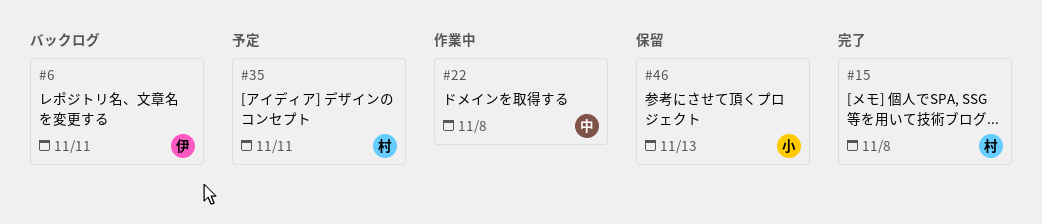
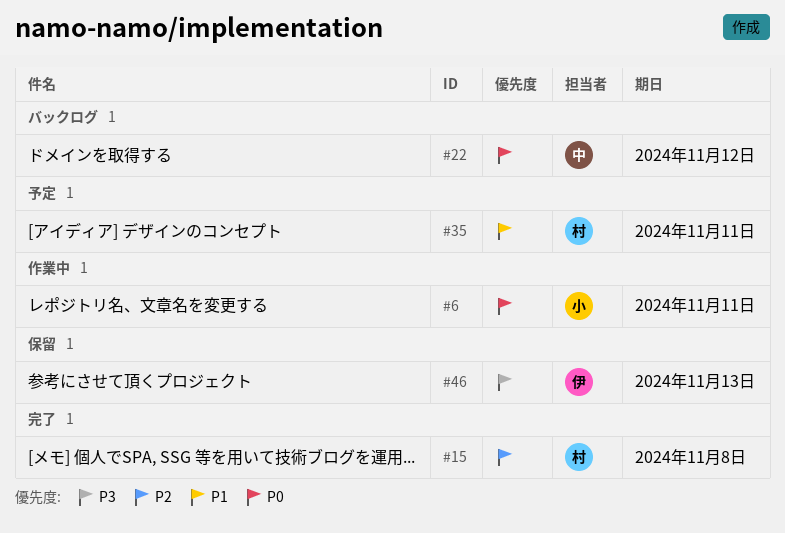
#6, status: バックログ -> 作業中
#6, owner: 伊 -> 小
#22, status: 作業中 -> バックログ
#22, due: Nov 8 -> Nov 12
#46, owner: 小 -> 伊

